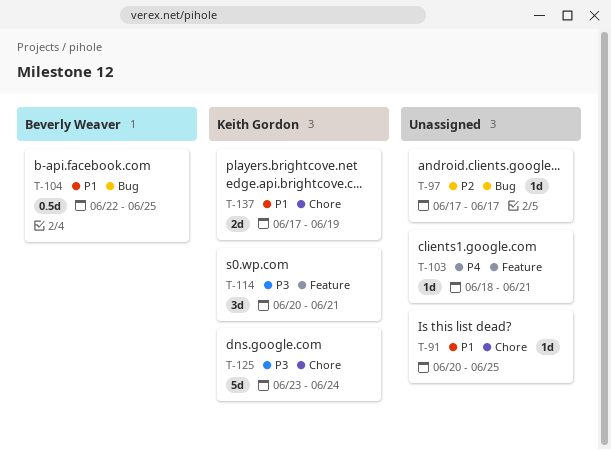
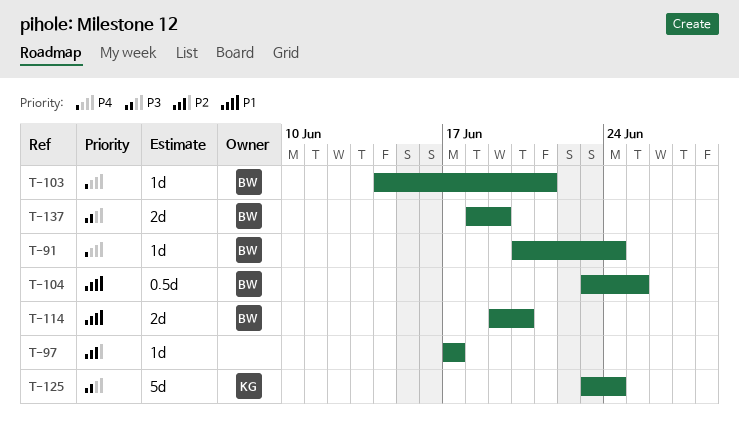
T-91, owner: none -> Beverly Weaver
T-91, priority: P1 -> P4
T-91, due: Jun 25 -> Jun 24
T-103, owner: none -> Beverly Weaver
T-103, start: Jun 18 -> Jun 14
T-104, start: Jun 22 -> Jun 23
T-114, owner: Keith Gordon -> Beverly Weaver
T-114, priority: P3 -> P1
T-114, estimate: 3d -> 2d
T-114, start: Jun 20 -> Jun 19
T-114, due: Jun 21 -> Jun 20
T-137, owner: Keith Gordon -> Beverly Weaver
T-137, priority: P1 -> P3
T-137, start: Jun 17 -> Jun 18

